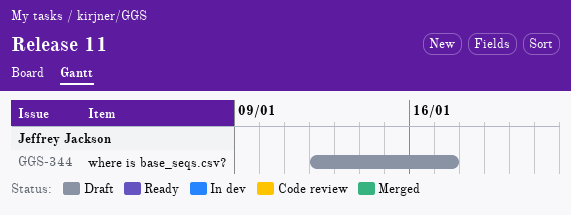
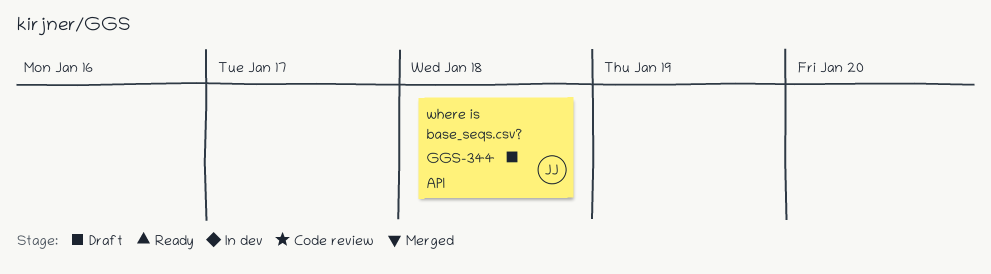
GGS-344, due: Jan 17 -> Jan 18

